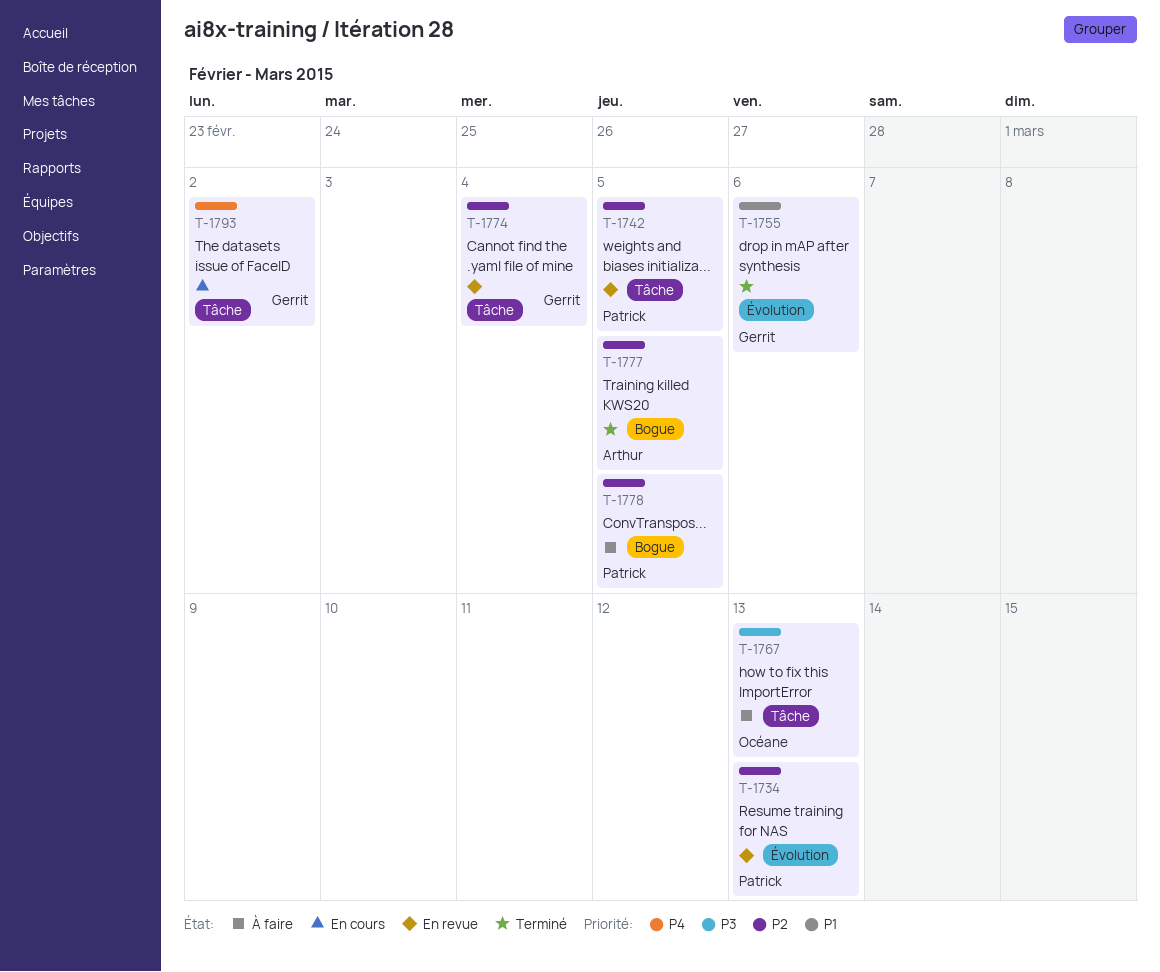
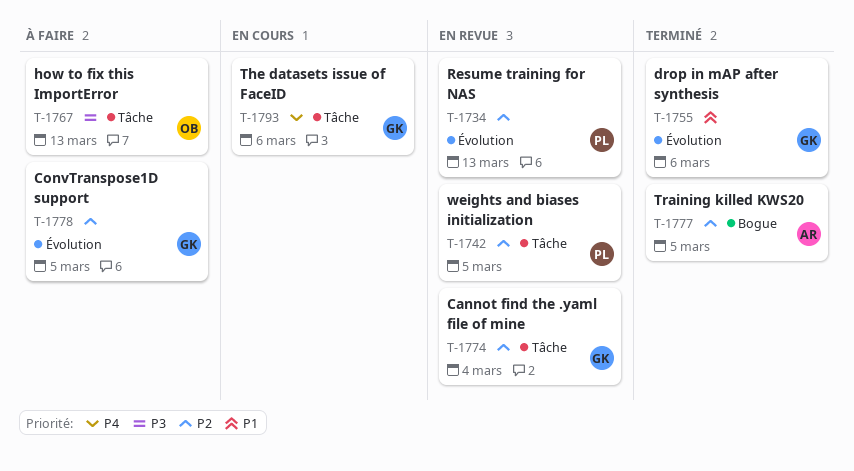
T-1778, owner: Patrick -> Gerrit
T-1778, label: Bogue -> Évolution
T-1793, due: Mar 2 -> Mar 6

